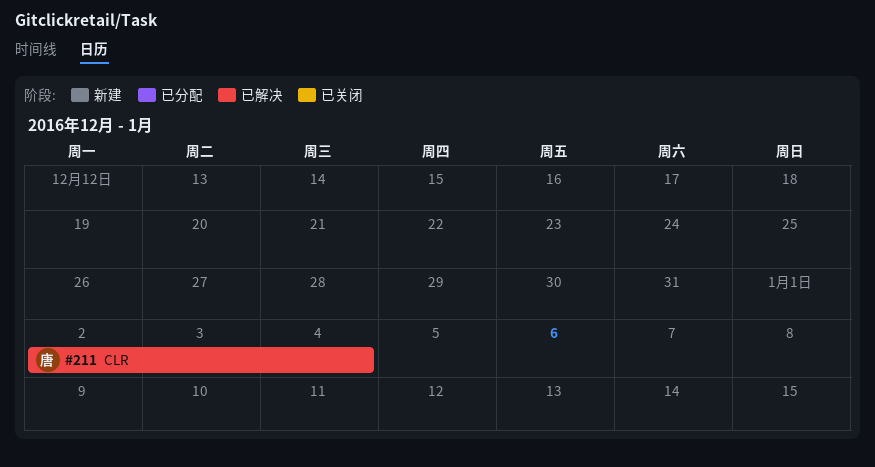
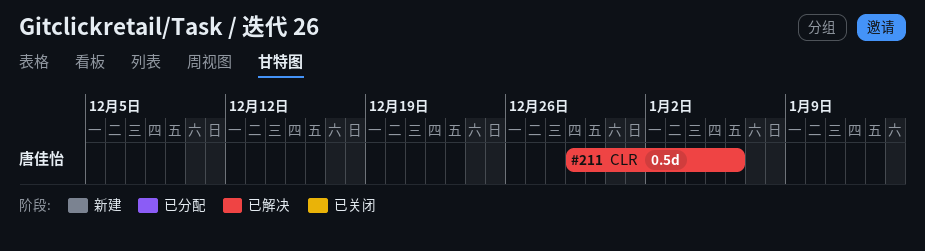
#211, start: Jan 2 -> Dec 29
#211, due: Jan 4 -> Jan 6

